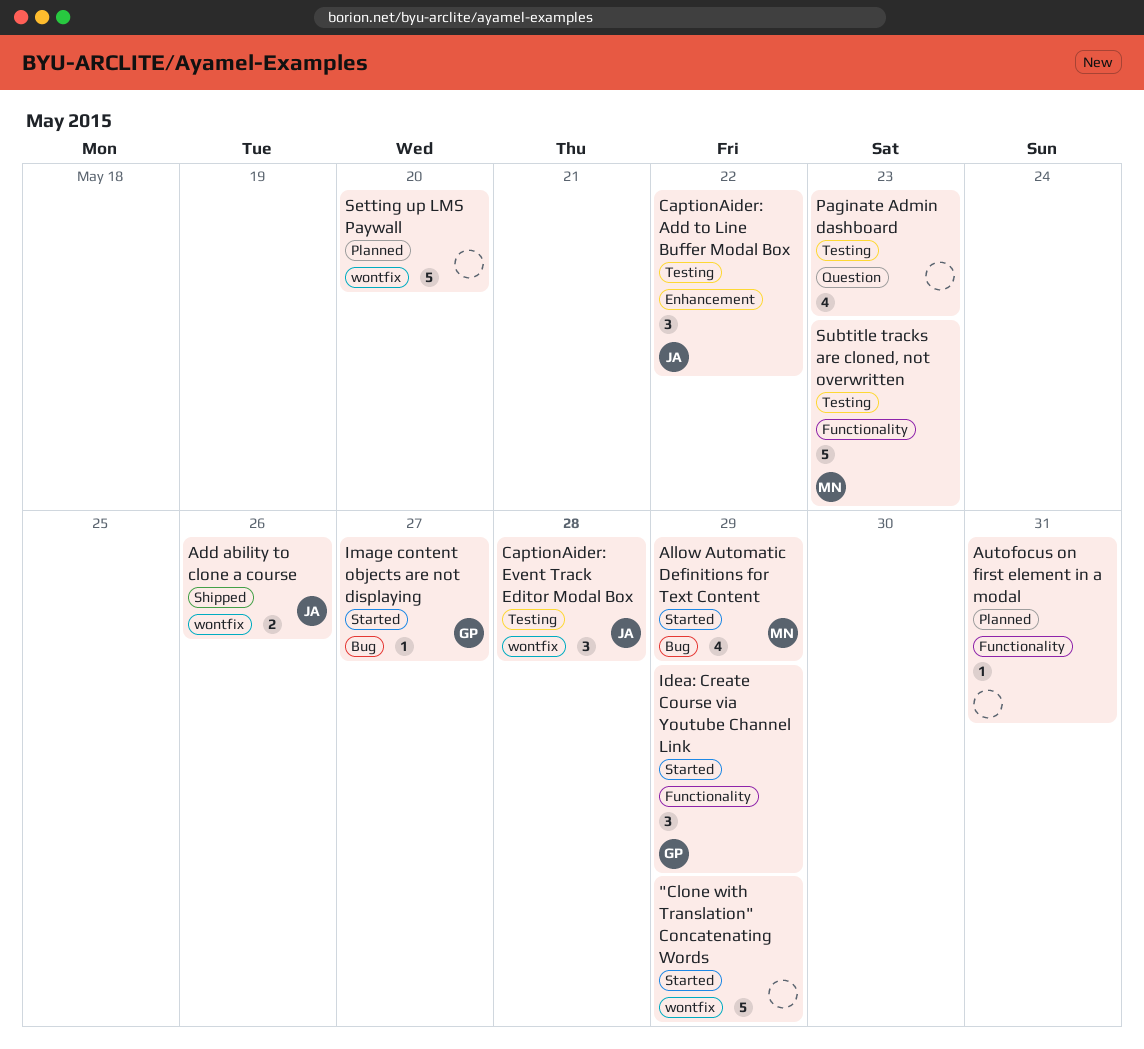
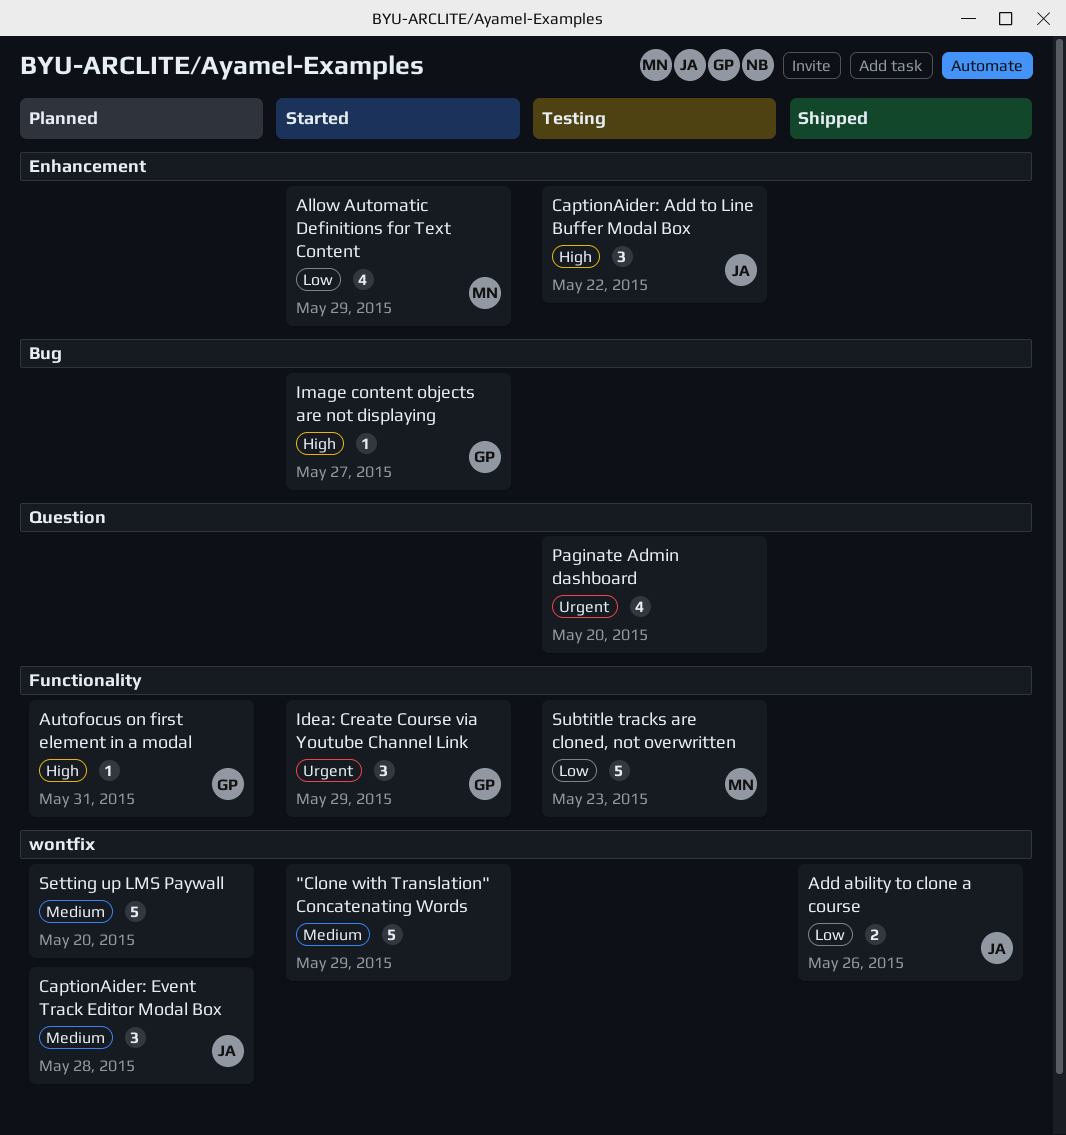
Allow Automatic Definitions for Text Content, label: Bug -> Enhancement
Autofocus on first element in a modal, owner: none -> GP
CaptionAider: Event Track Editor Modal Box, status: Testing -> Planned
Paginate Admin dashboard, due: May 23 -> May 20

